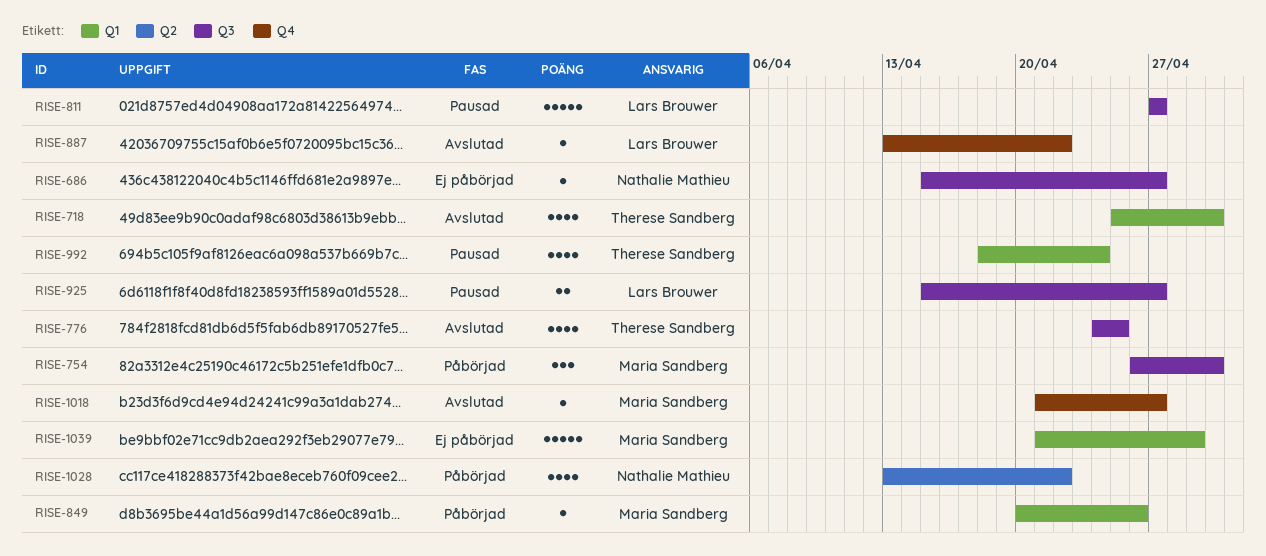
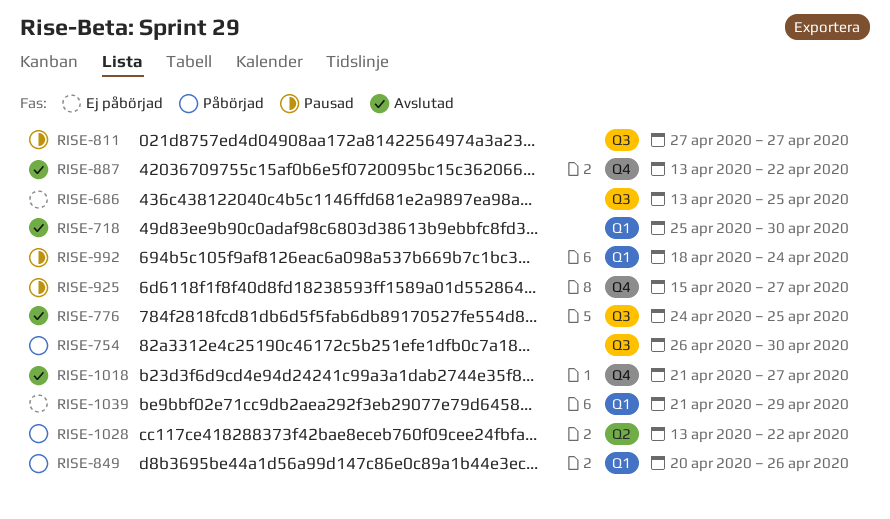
RISE-686, start: Apr 15 -> Apr 13
RISE-686, due: Apr 27 -> Apr 25
RISE-925, label: Q3 -> Q4

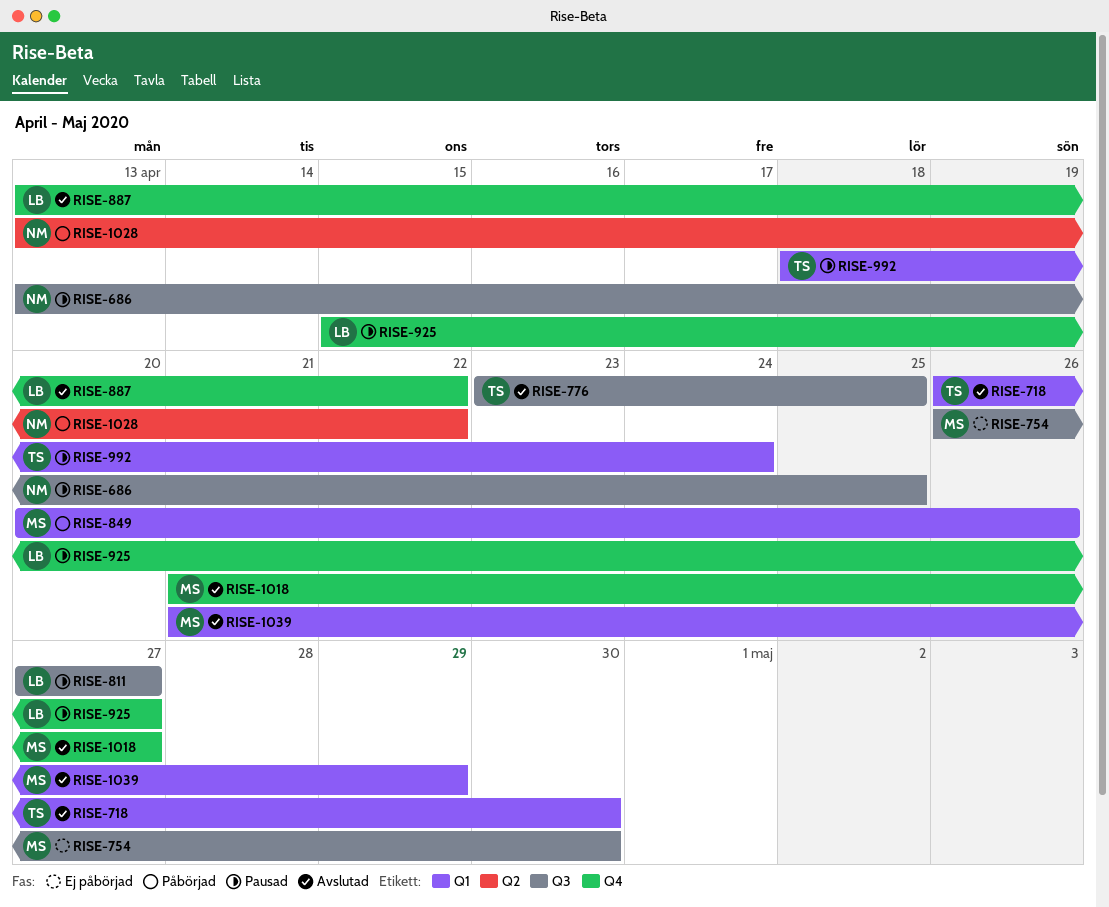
RISE-686, status: Ej påbörjad -> Pausad
RISE-718, start: Apr 25 -> Apr 26
RISE-754, status: Påbörjad -> Ej påbörjad
RISE-776, start: Apr 24 -> Apr 23
RISE-1039, status: Ej påbörjad -> Avslutad

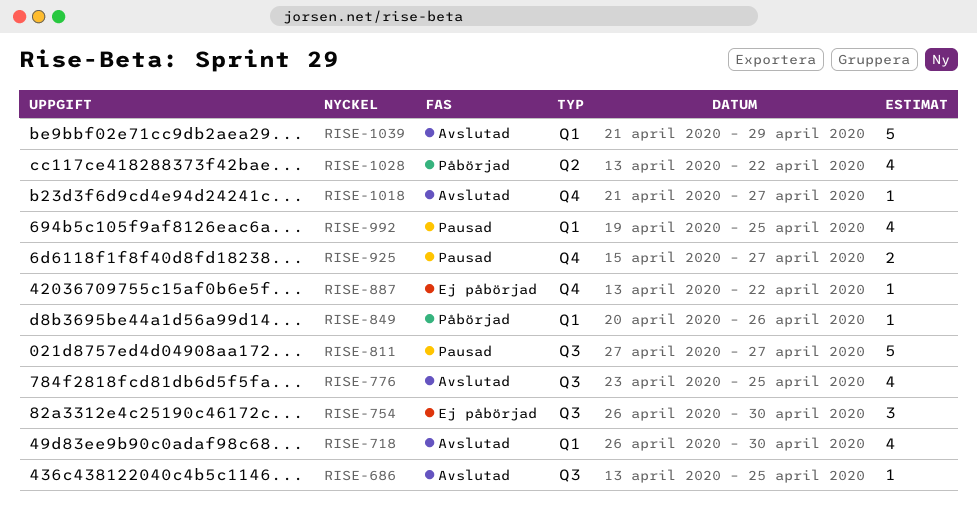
RISE-686, status: Pausad -> Avslutad
RISE-887, status: Avslutad -> Ej påbörjad
RISE-992, start: Apr 18 -> Apr 19
RISE-992, due: Apr 24 -> Apr 25

